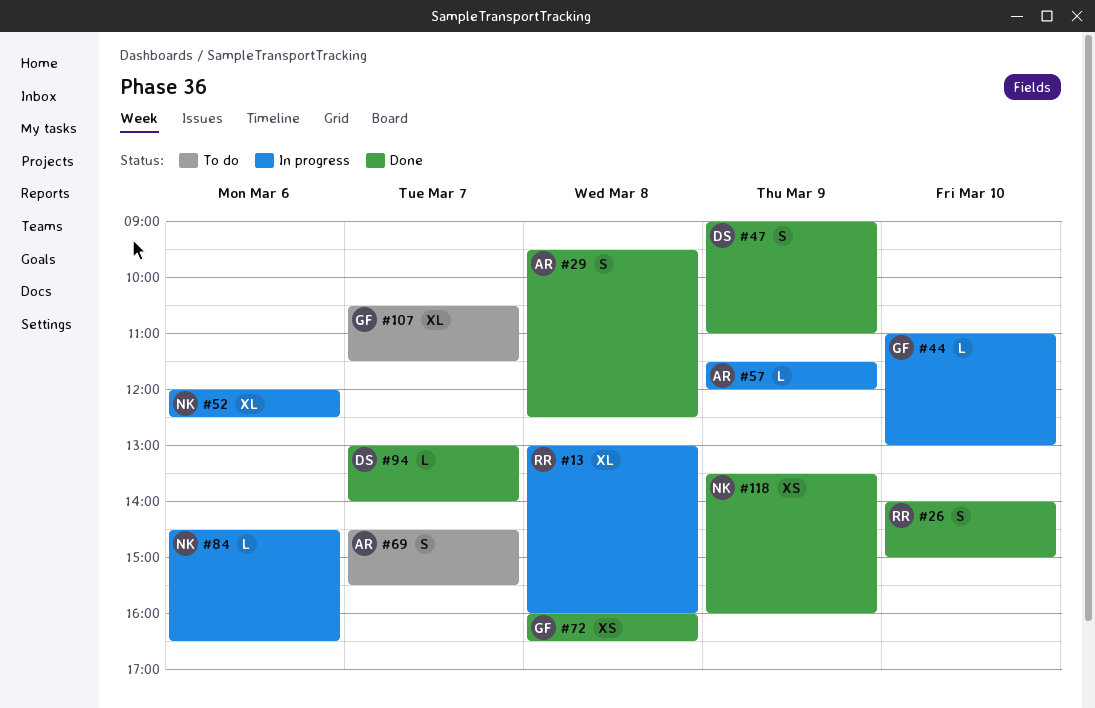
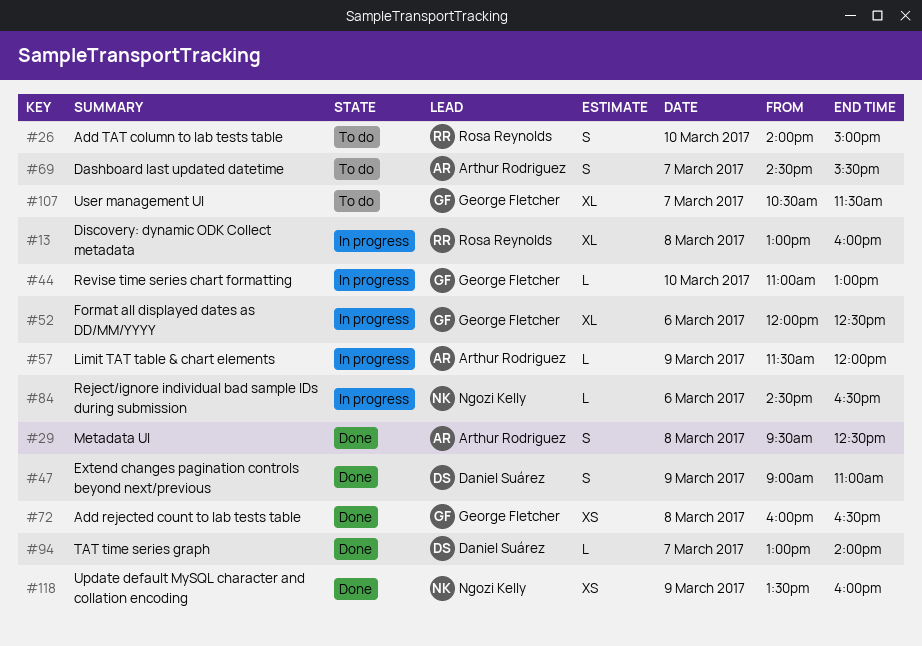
#26, status: Done -> To do
#52, owner: Ngozi Kelly -> George Fletcher

